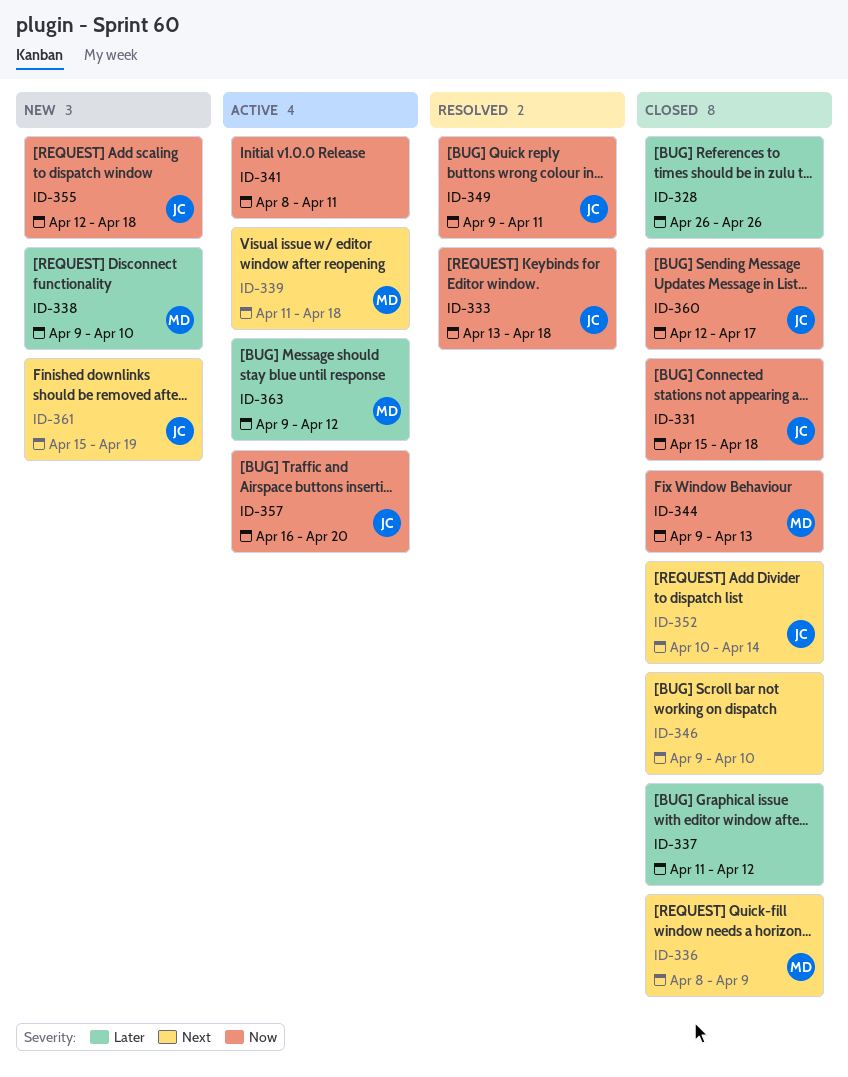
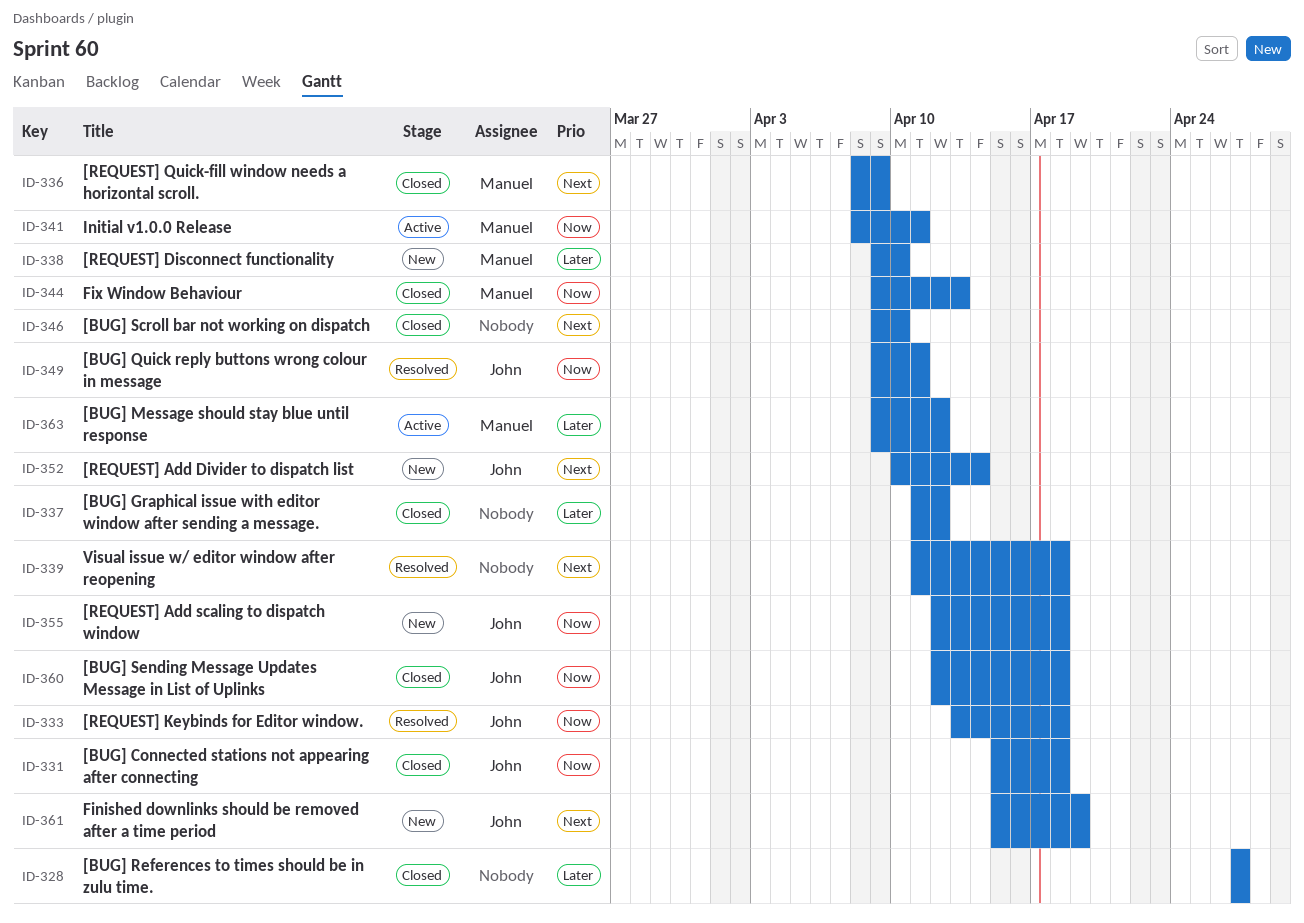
ID-328, start: Apr 26 -> Apr 27
ID-328, due: Apr 26 -> Apr 27
ID-339, status: Active -> Resolved
ID-339, owner: Manuel -> none
ID-341, owner: none -> Manuel
ID-352, status: Closed -> New
ID-357: present -> none
ID-360, due: Apr 17 -> Apr 18

